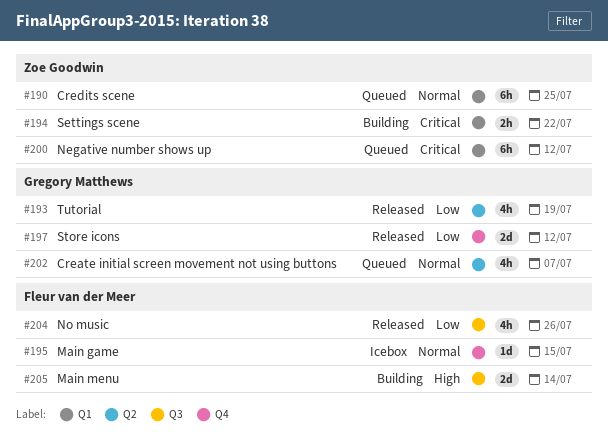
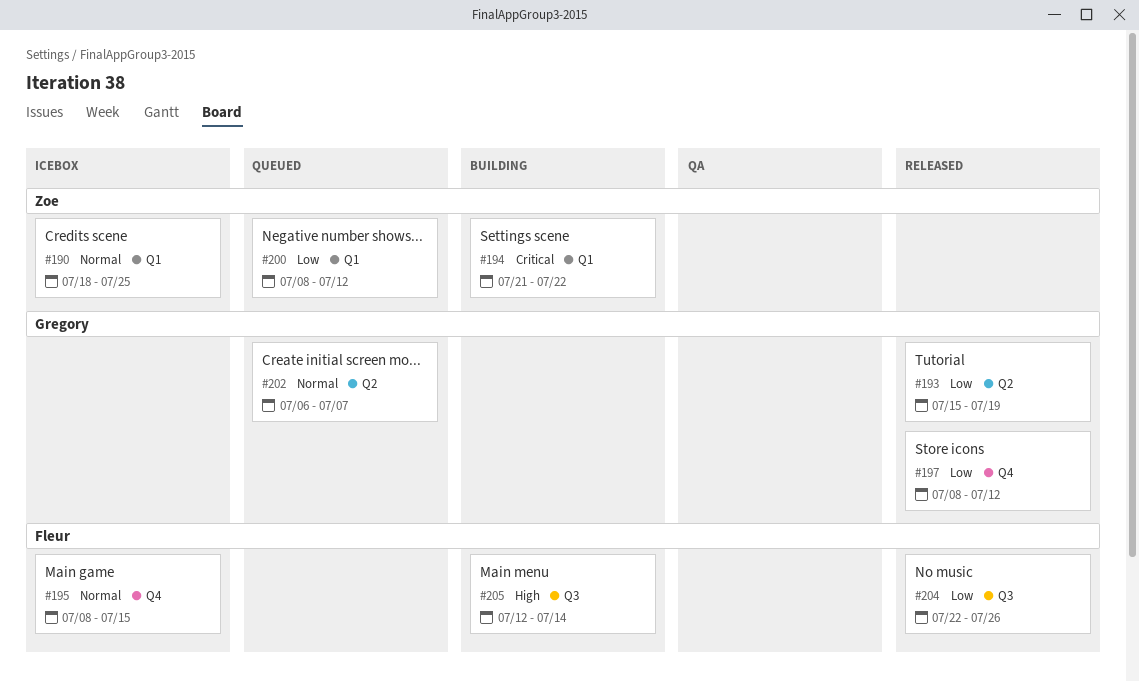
#190, status: Queued -> Icebox
#200, priority: Critical -> Low

